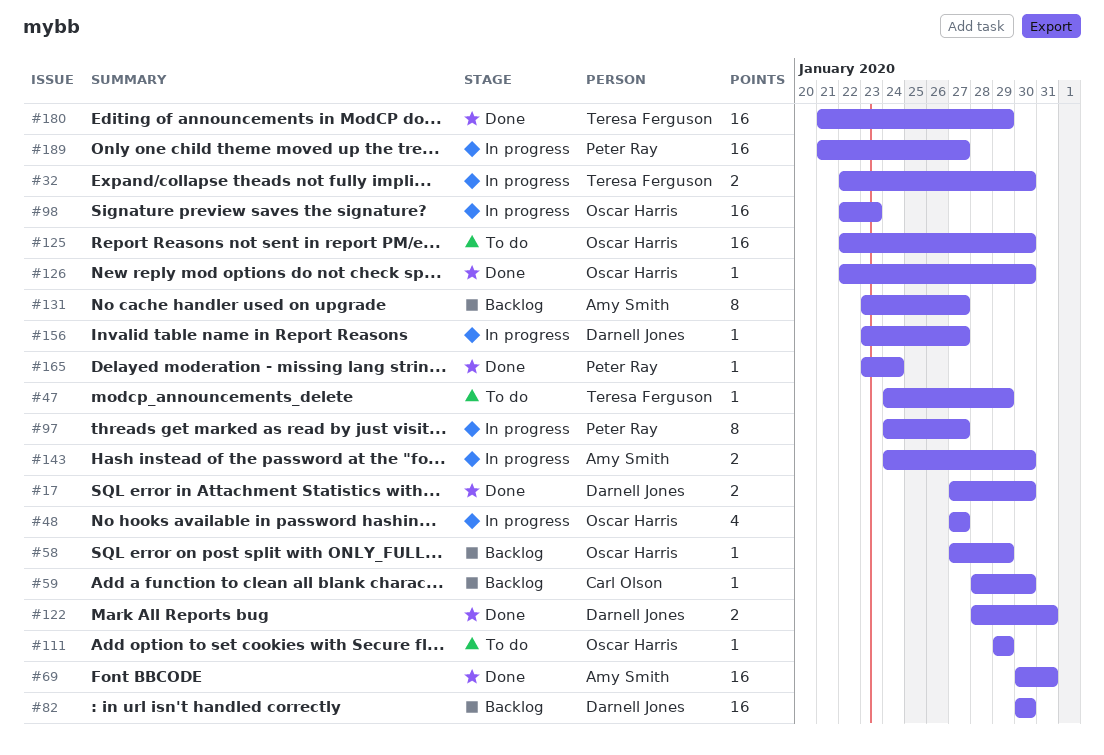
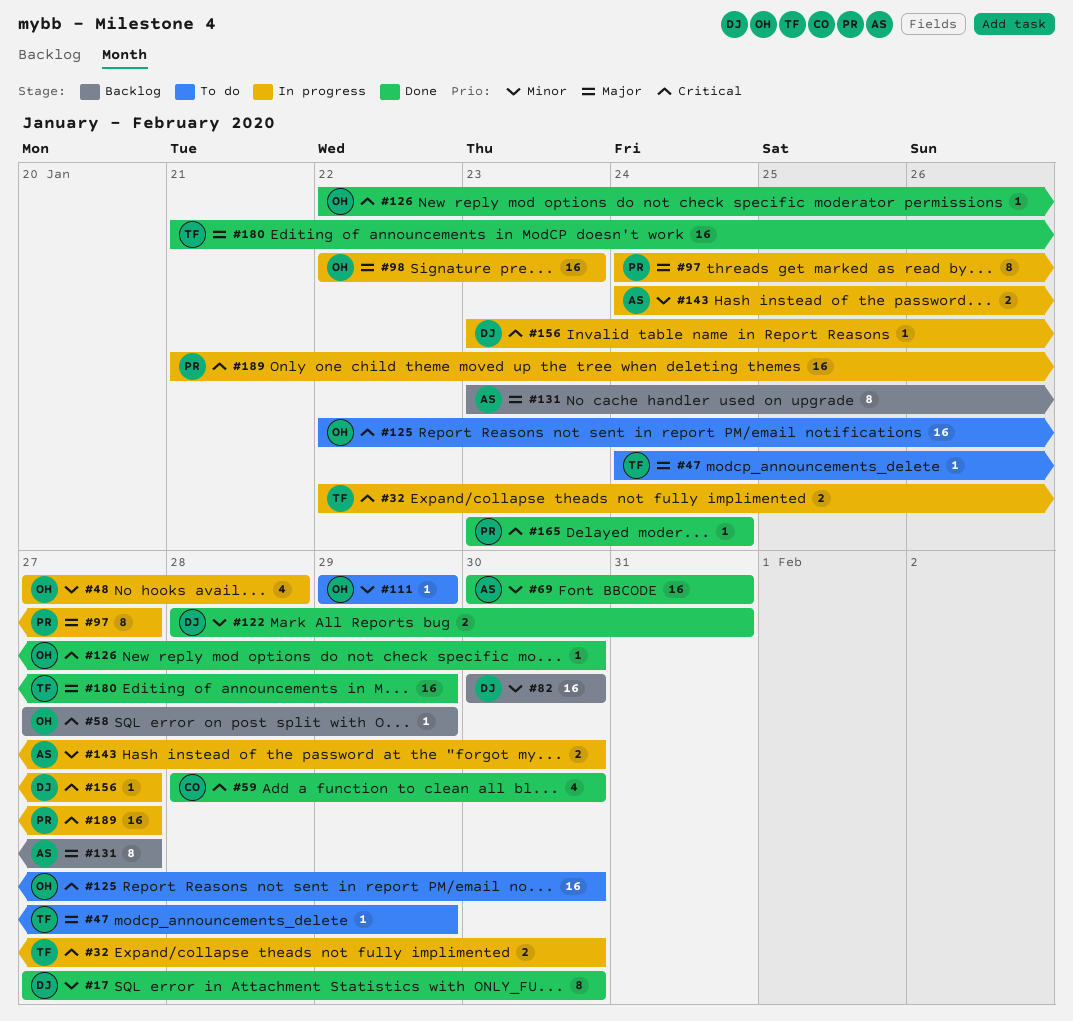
#17, estimate: 2 -> 8
#48, due: Jan 27 -> Jan 28
#59, status: Backlog -> Done
#59, estimate: 1 -> 4

